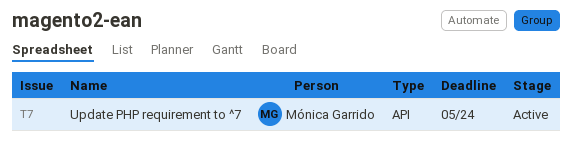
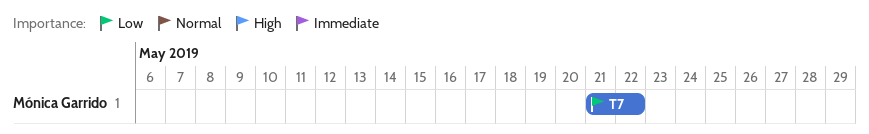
T7, due: May 24 -> May 22

